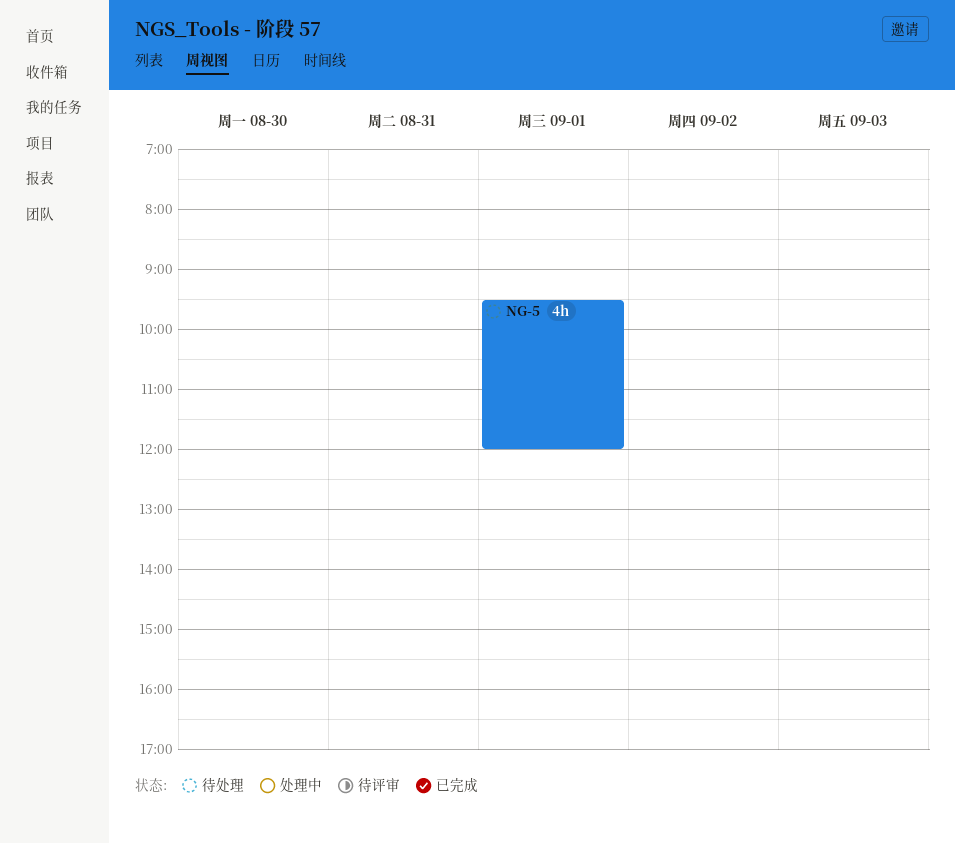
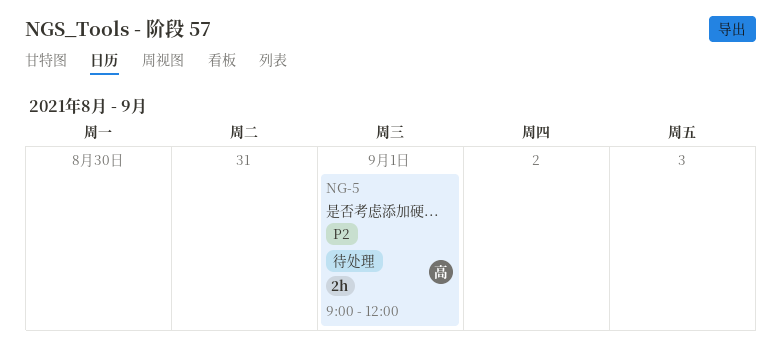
NG-5, estimate: 4h -> 2h
NG-5, begins: 09:30 -> 09:00

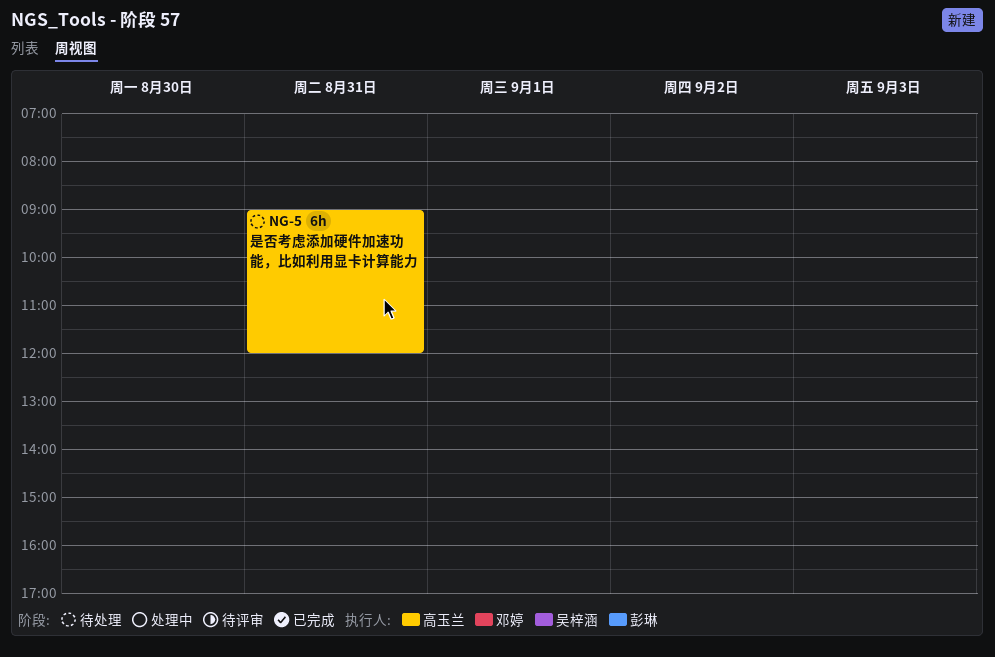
NG-5, estimate: 2h -> 6h
NG-5, day: Sep 1 -> Aug 31

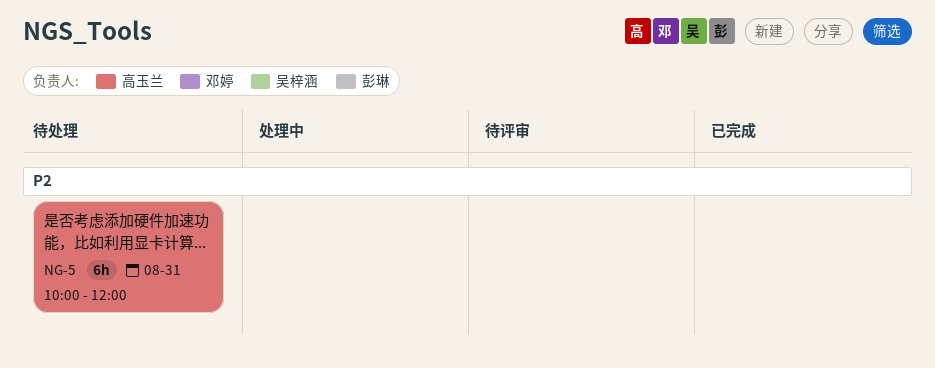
NG-5, begins: 09:00 -> 10:00

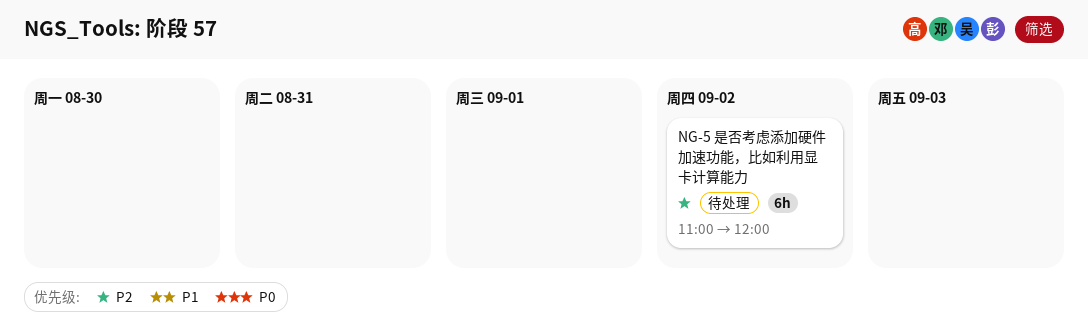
NG-5, day: Aug 31 -> Sep 2
NG-5, begins: 10:00 -> 11:00

